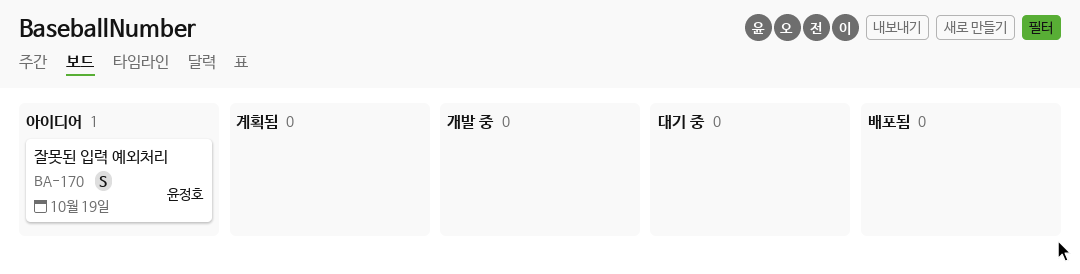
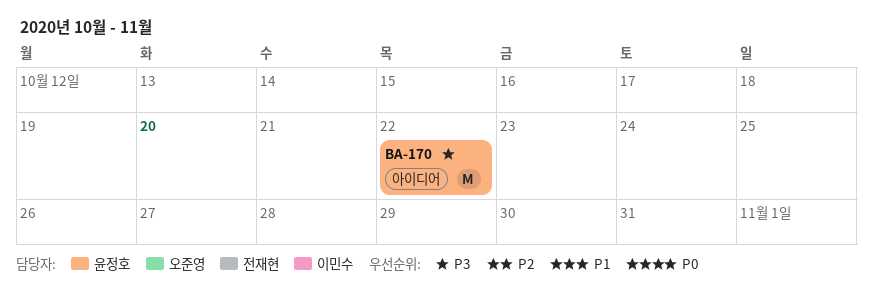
BA-170, estimate: S -> M
BA-170, due: Oct 19 -> Oct 22

